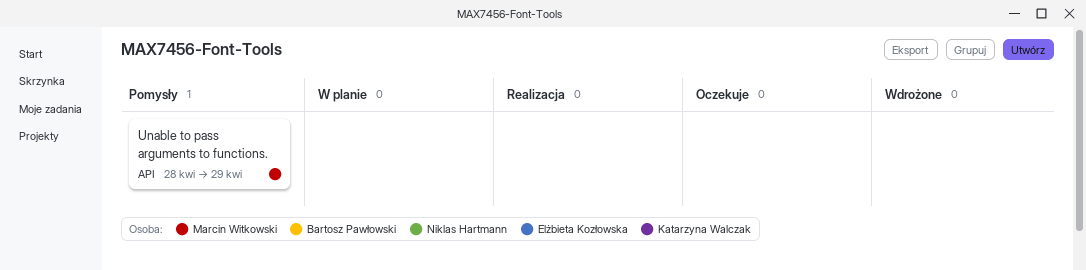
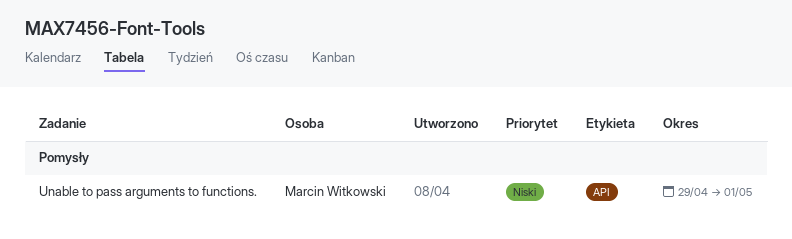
Unable to pass arguments to functions., start: Apr 28 -> Apr 29
Unable to pass arguments to functions., due: Apr 29 -> May 1

